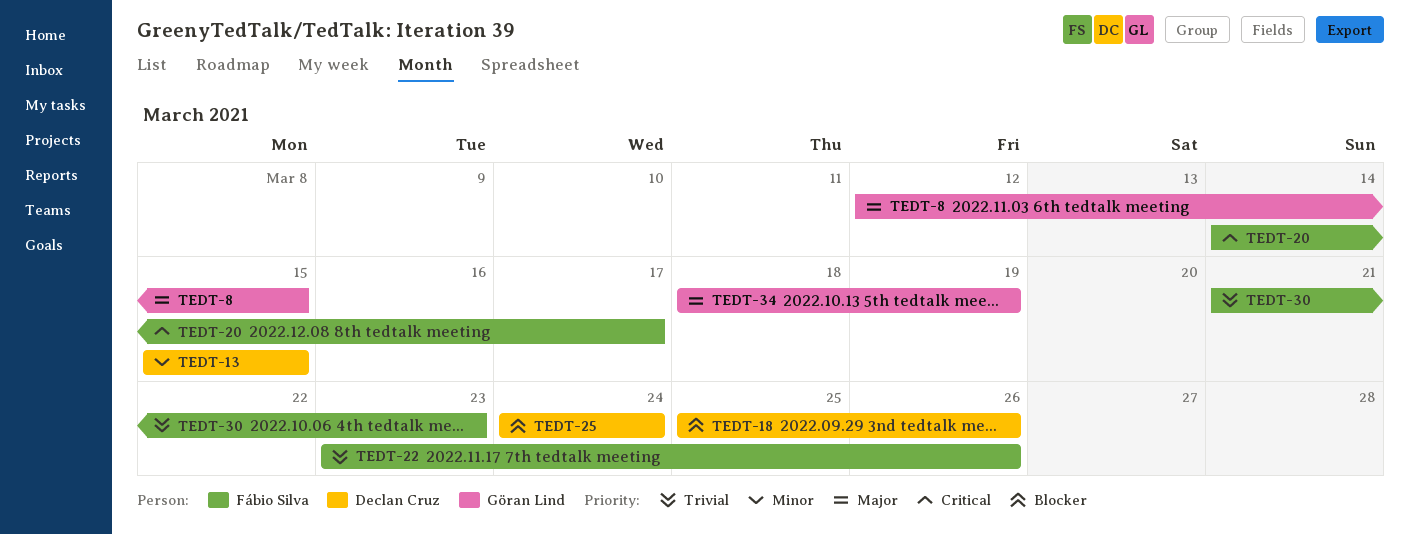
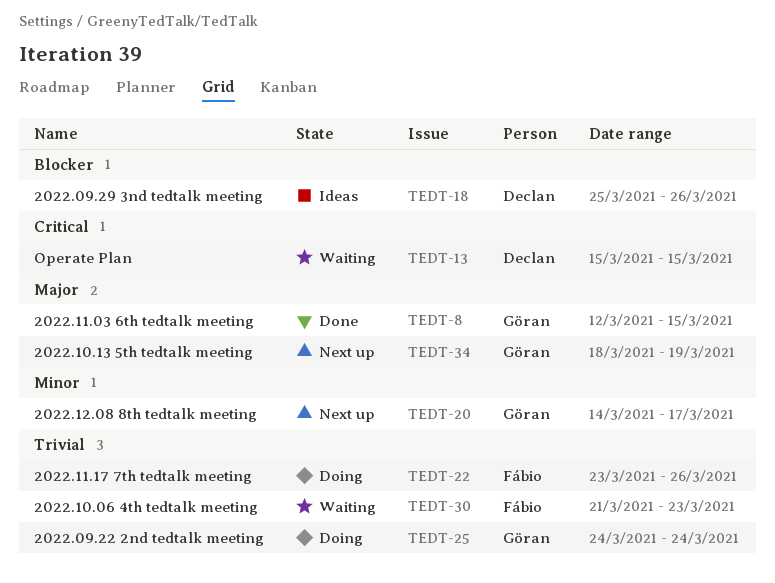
TEDT-13, priority: Minor -> Critical
TEDT-20, owner: Fábio Silva -> Göran Lind
TEDT-20, priority: Critical -> Minor
TEDT-25, owner: Declan Cruz -> Göran Lind
TEDT-25, priority: Blocker -> Trivial

